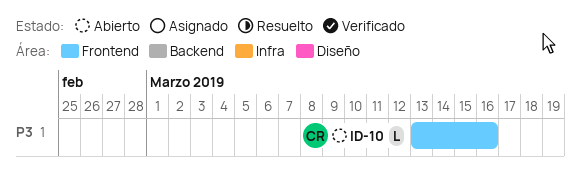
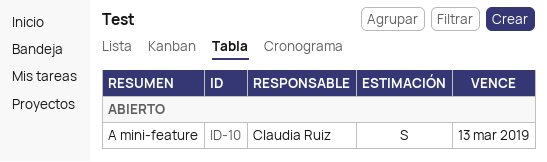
ID-10, estimate: L -> S
ID-10, due: Mar 16 -> Mar 13

